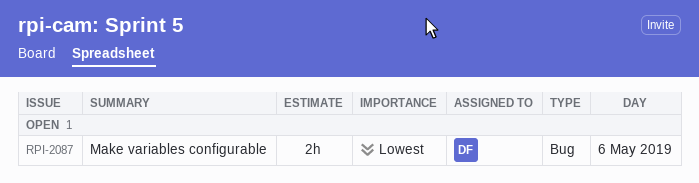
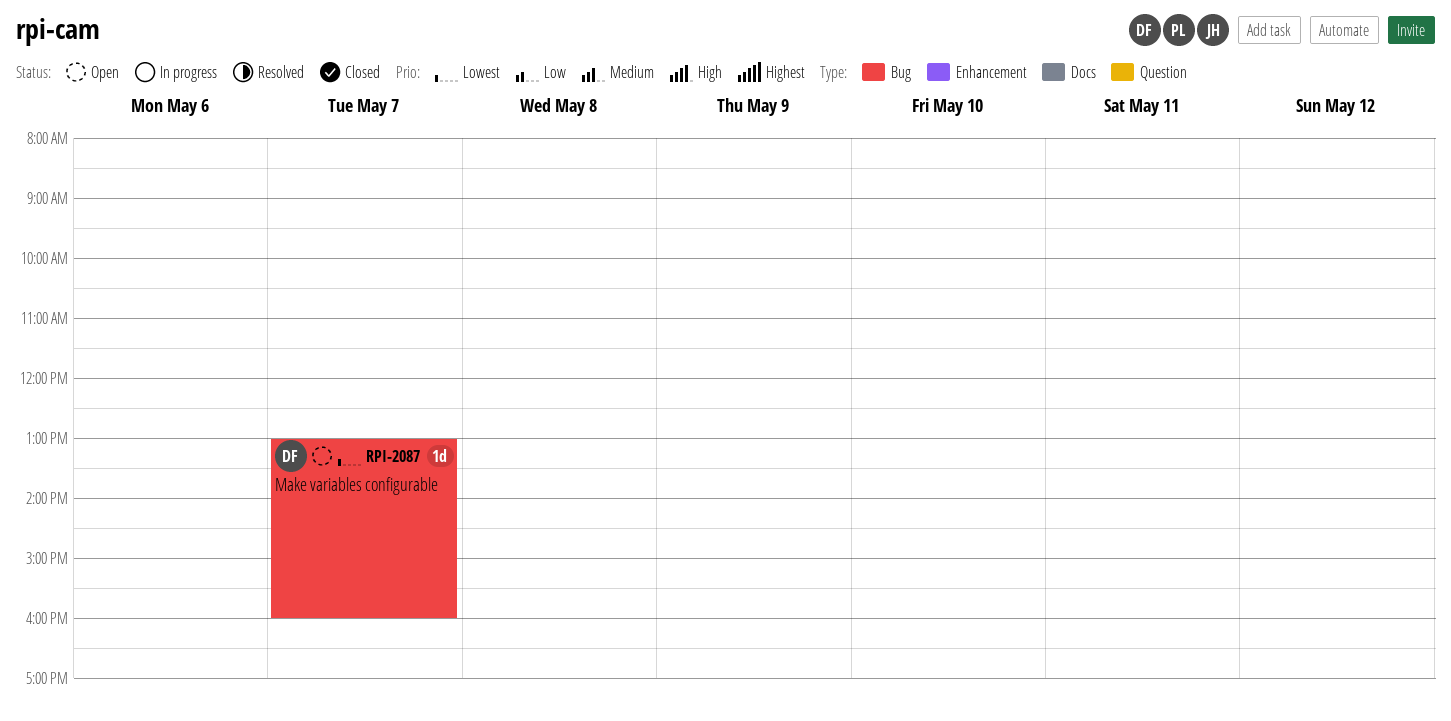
RPI-2087, estimate: 2h -> 1d
RPI-2087, day: May 6 -> May 7

